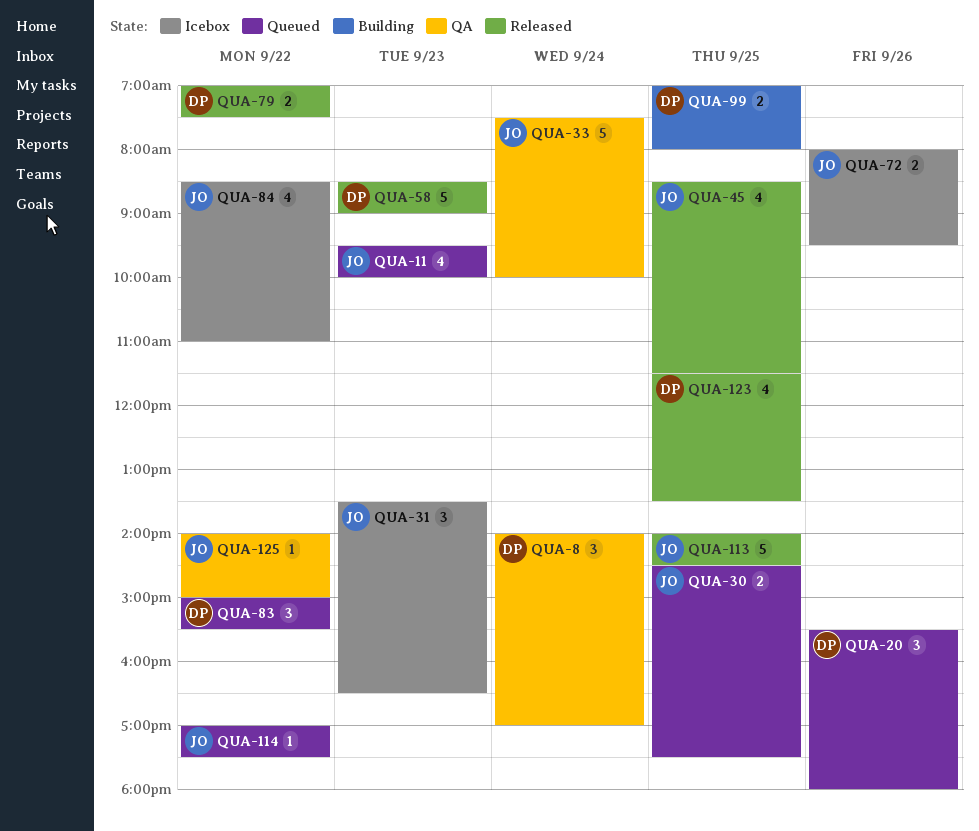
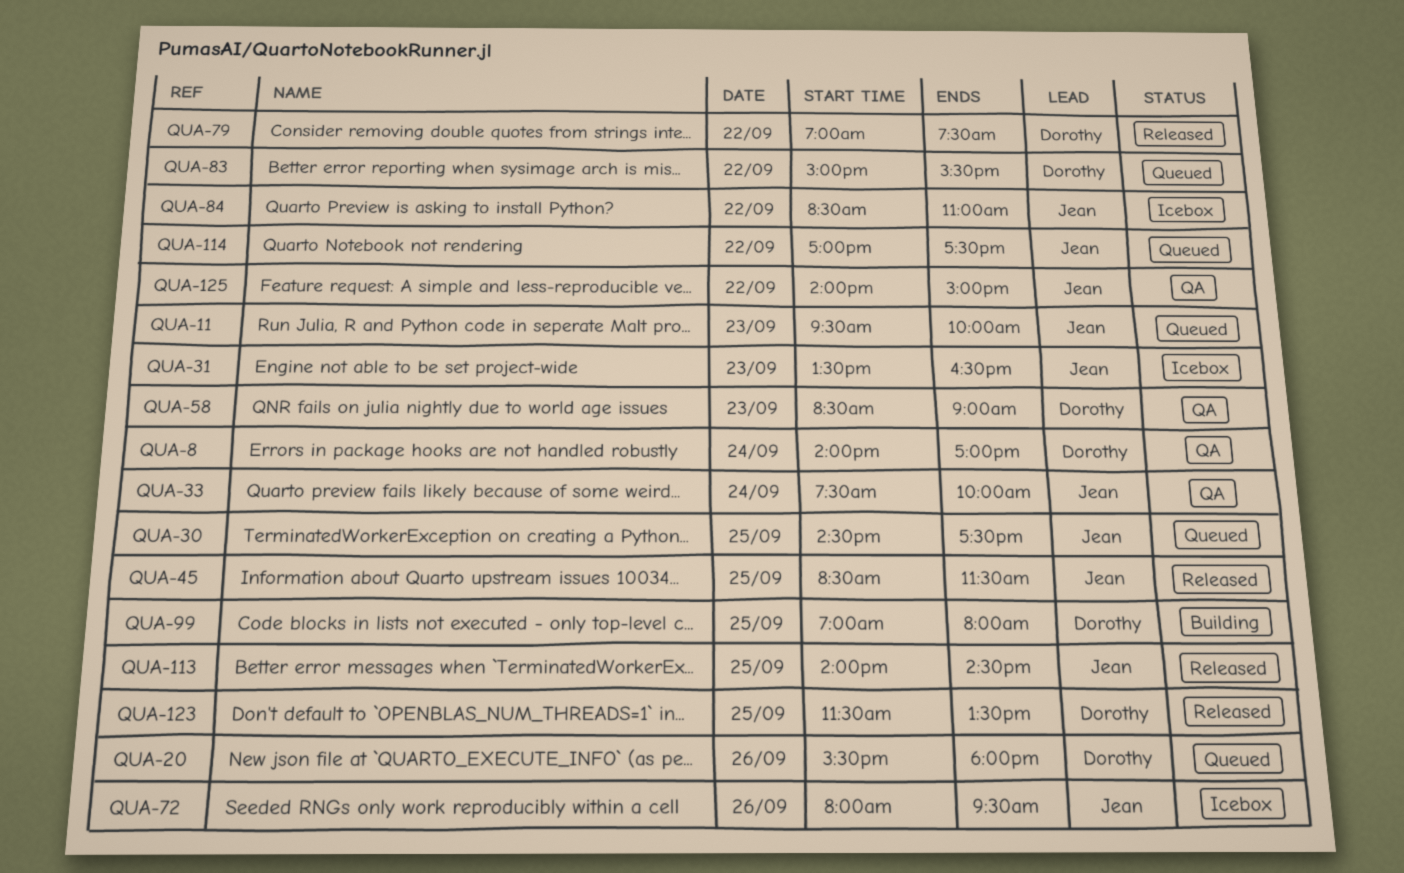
QUA-58, status: Released -> QA

